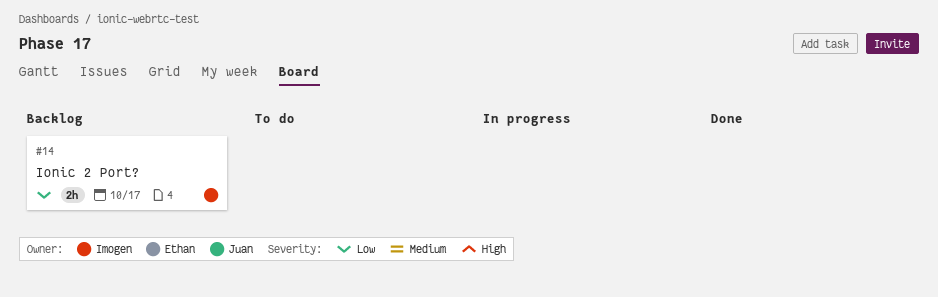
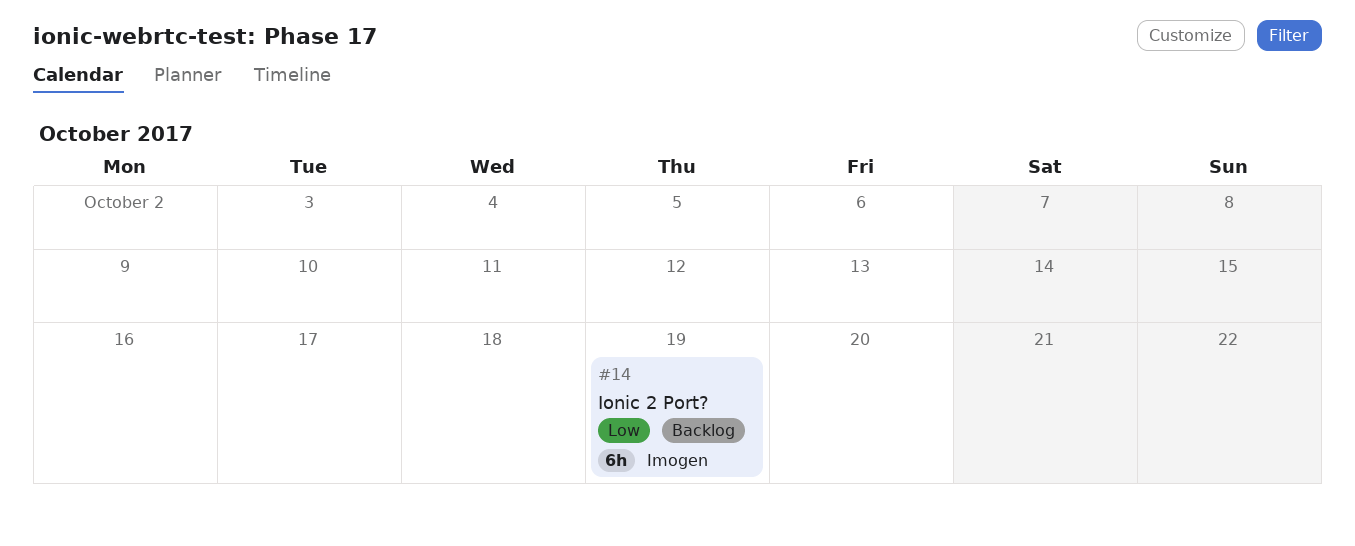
#14, estimate: 2h -> 6h
#14, due: Oct 17 -> Oct 19

